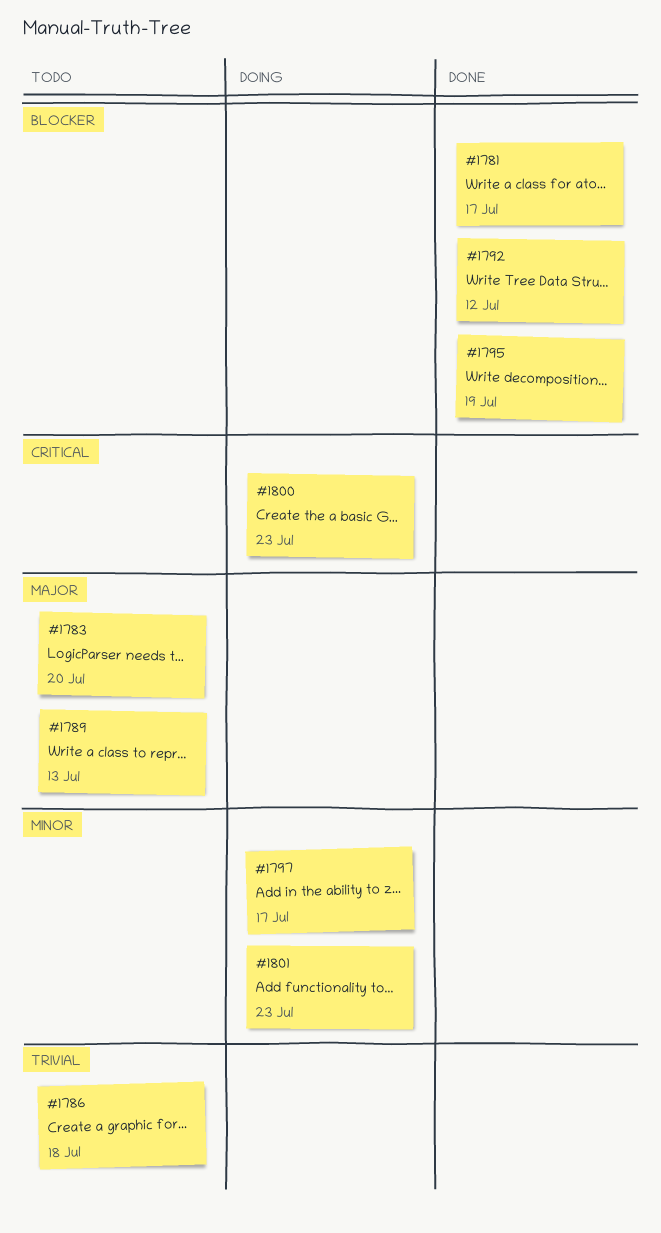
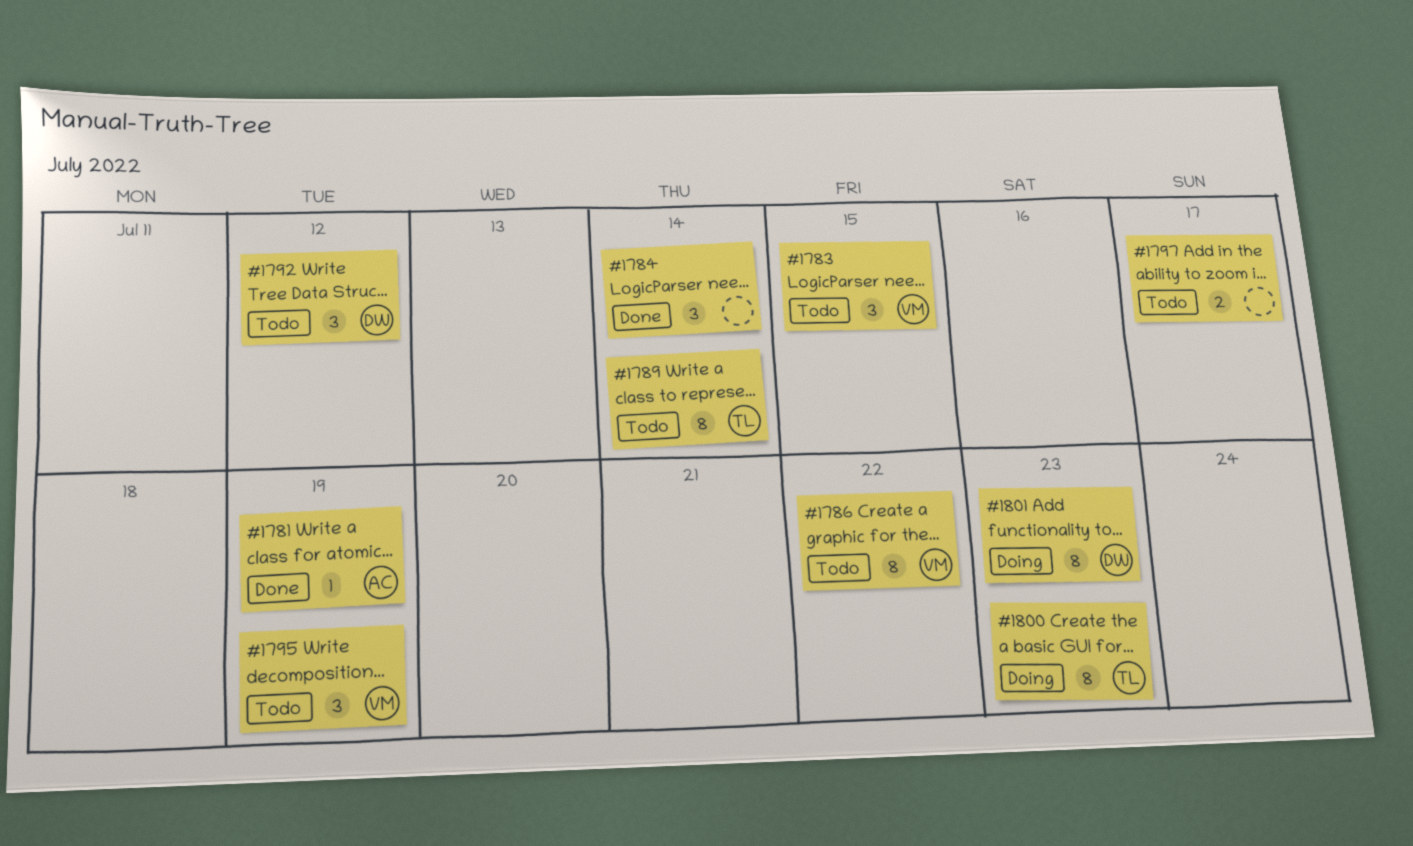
#1781, due: Jul 17 -> Jul 19
#1783, due: Jul 20 -> Jul 15
#1784: none -> present
#1786, due: Jul 18 -> Jul 22
#1789, due: Jul 13 -> Jul 14
#1792, status: Done -> Todo
#1795, status: Done -> Todo
#1797, status: Doing -> Todo

